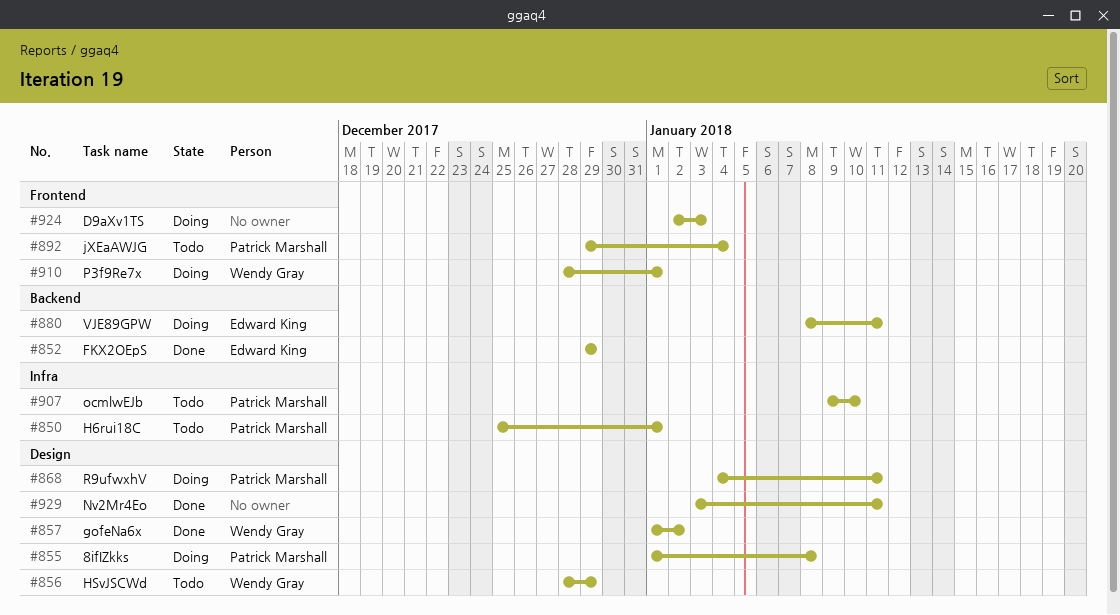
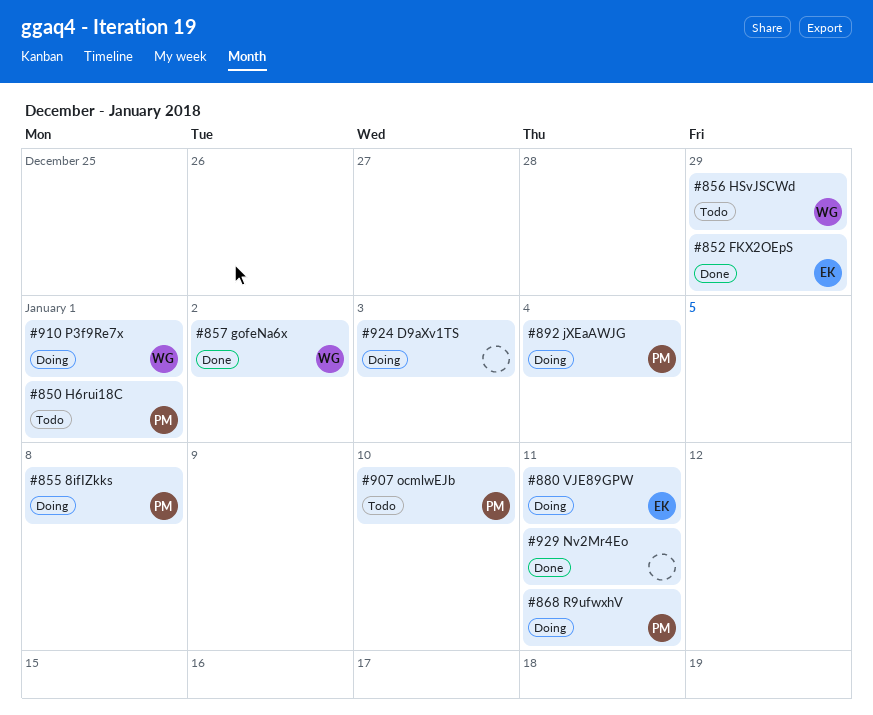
#892, status: Todo -> Doing

